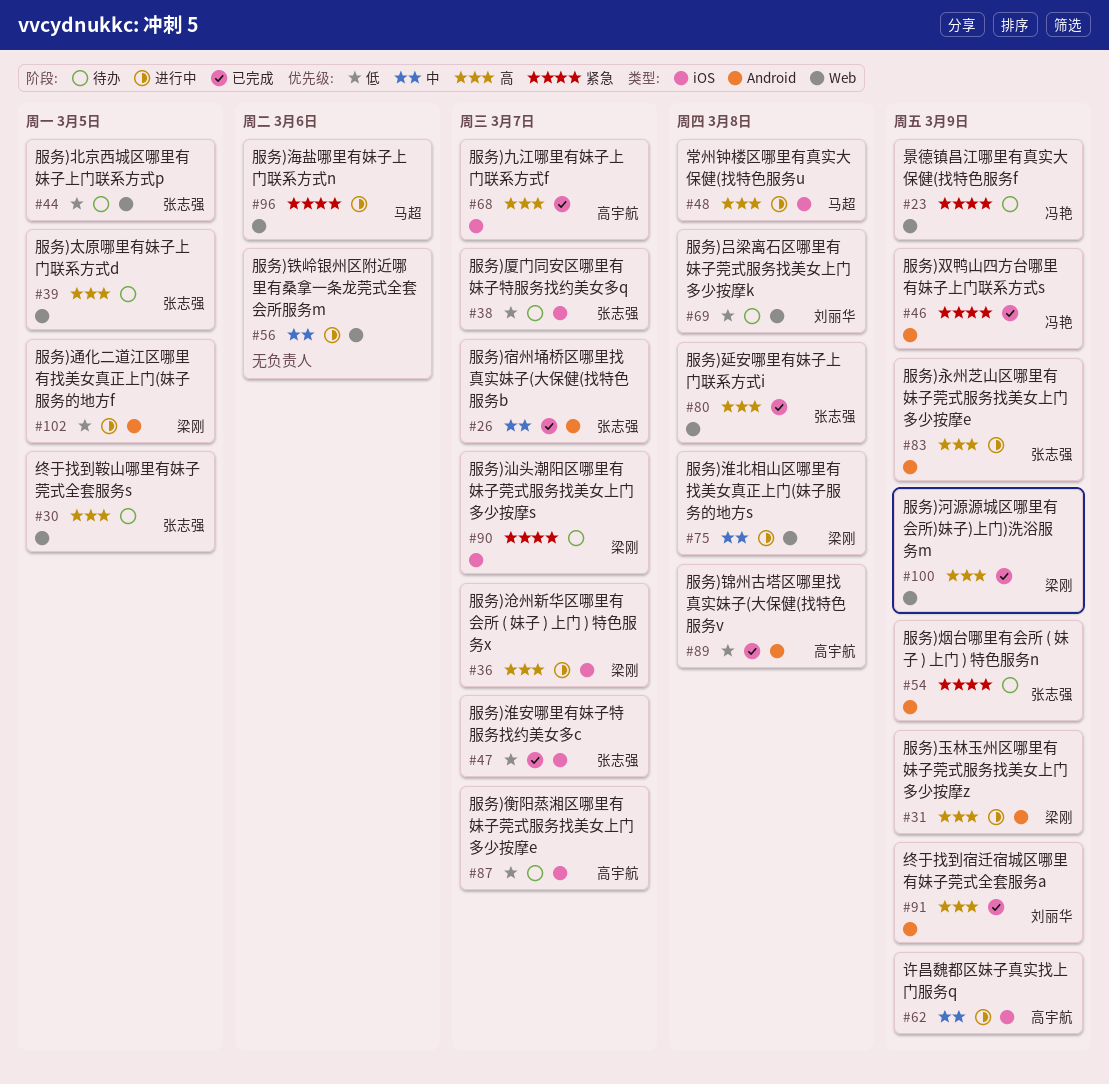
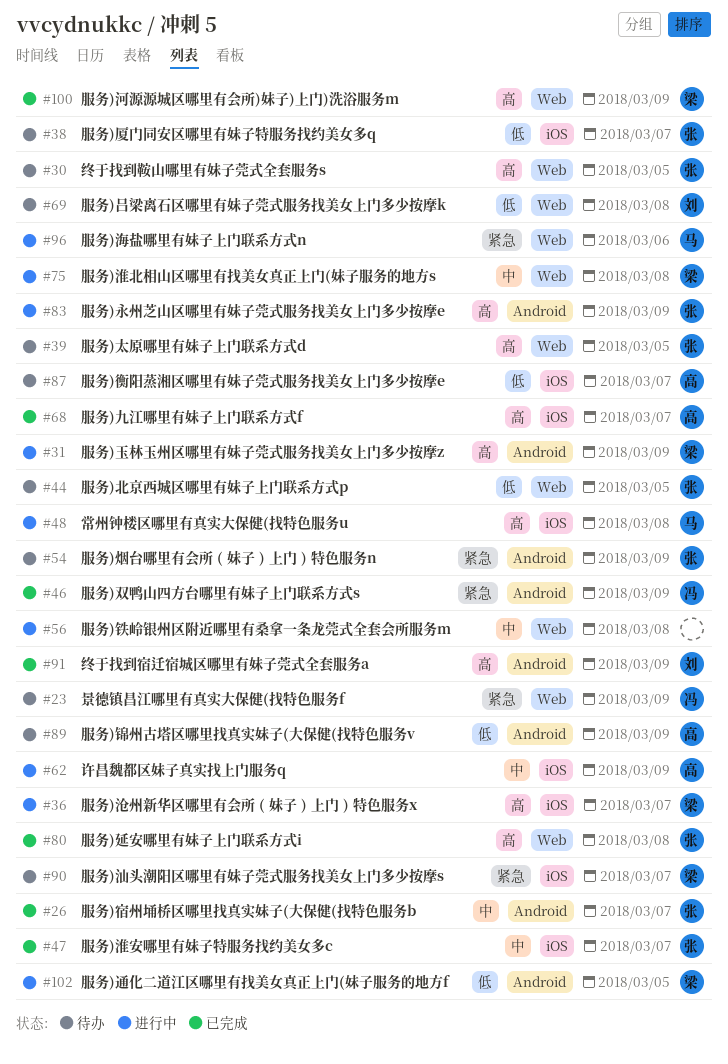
#47, priority: 低 -> 中
#56, due: Mar 6 -> Mar 8
#89, status: 已完成 -> 待办
#89, due: Mar 8 -> Mar 9

